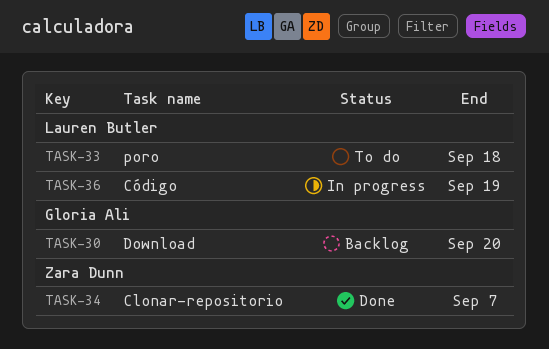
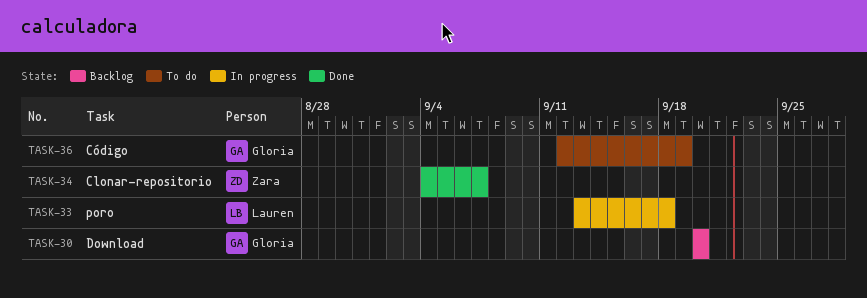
TASK-33, status: To do -> In progress
TASK-36, status: In progress -> To do
TASK-36, owner: Lauren Butler -> Gloria Ali

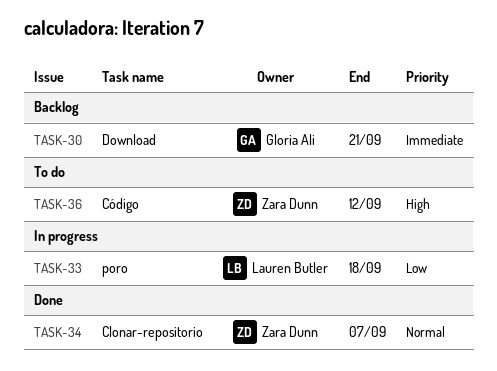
TASK-30, due: Sep 20 -> Sep 21
TASK-36, owner: Gloria Ali -> Zara Dunn
TASK-36, due: Sep 19 -> Sep 12

